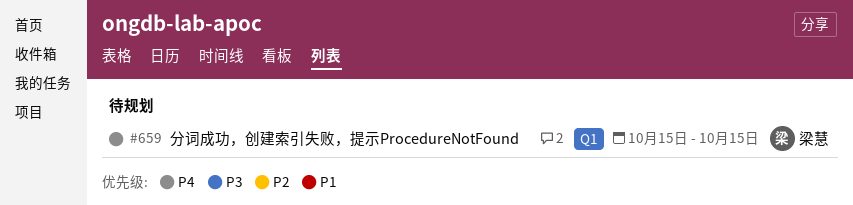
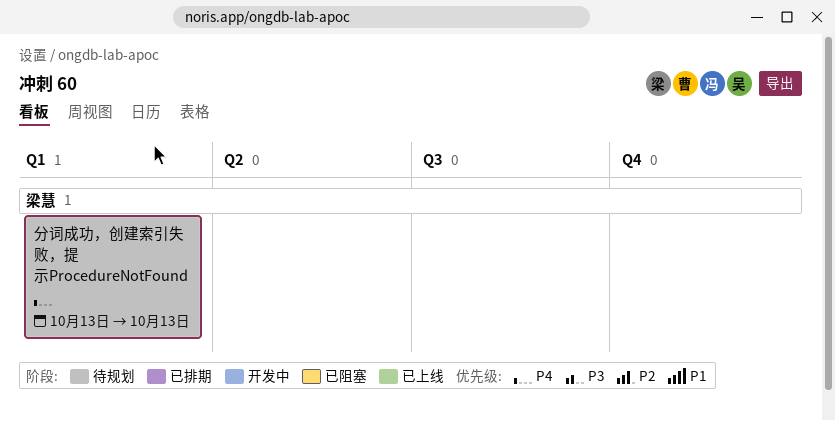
分词成功，创建索引失败，提示ProcedureNotFound, start: Oct 15 -> Oct 13
分词成功，创建索引失败，提示ProcedureNotFound, due: Oct 15 -> Oct 13

